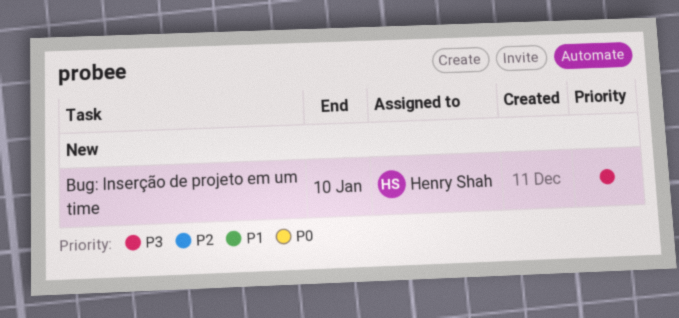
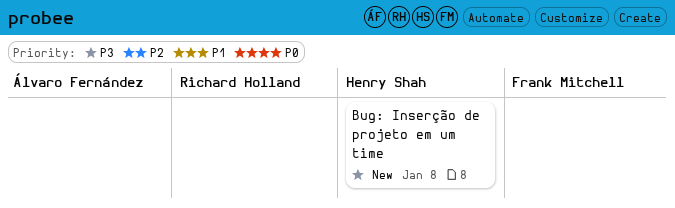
Bug: Inserção de projeto em um time, due: Jan 10 -> Jan 8

